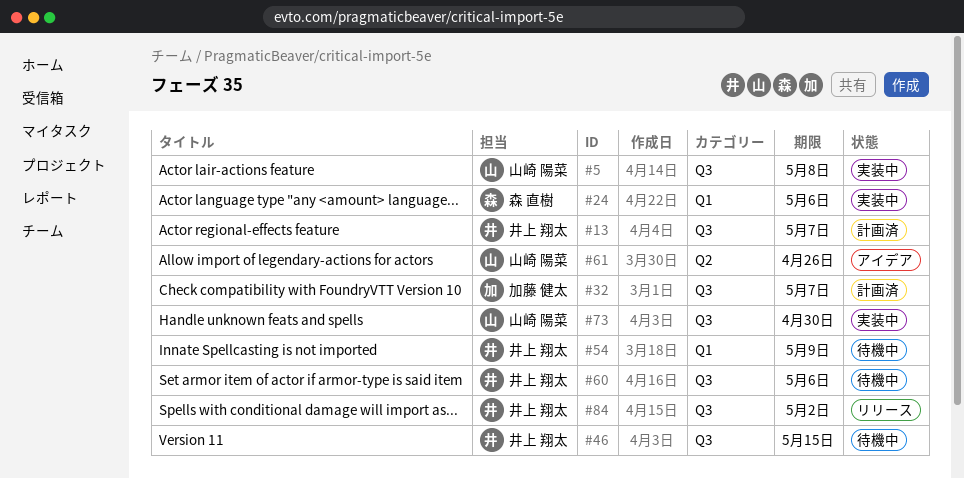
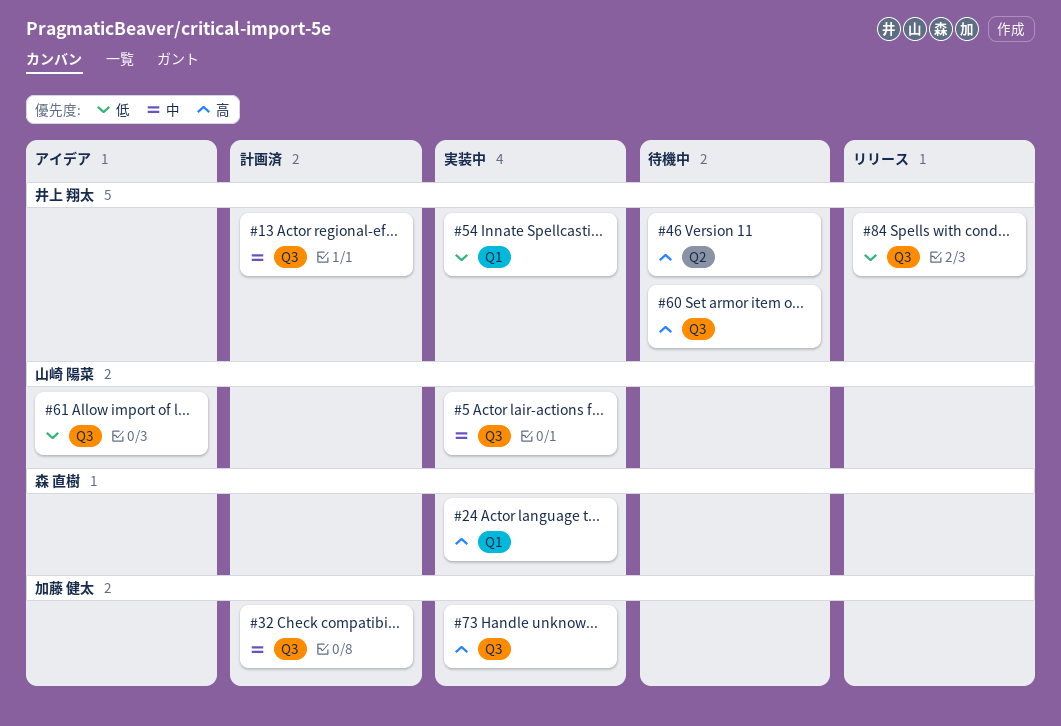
#46, label: Q3 -> Q2
#54, status: 待機中 -> 実装中
#61, label: Q2 -> Q3
#73, owner: 山崎 陽菜 -> 加藤 健太

